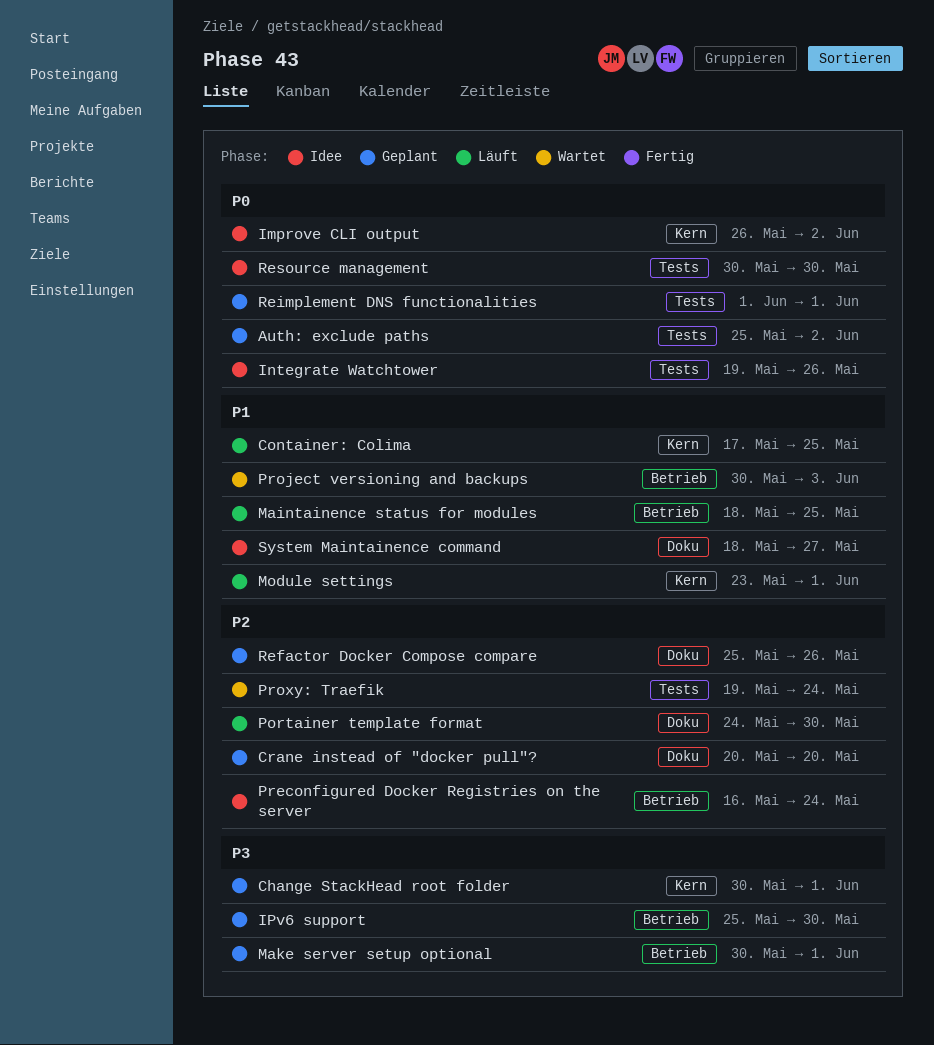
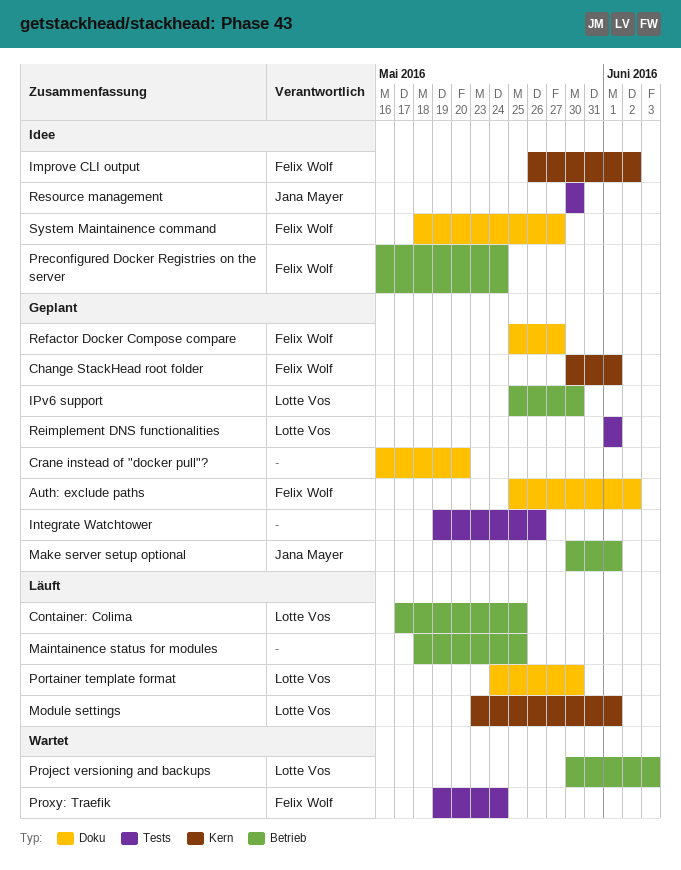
Auth: exclude paths, label: Tests -> Doku
Container: Colima, label: Kern -> Betrieb
Crane instead of "docker pull"?, start: May 20 -> May 16
Integrate Watchtower, status: Idee -> Geplant
Refactor Docker Compose compare, due: May 26 -> May 27

